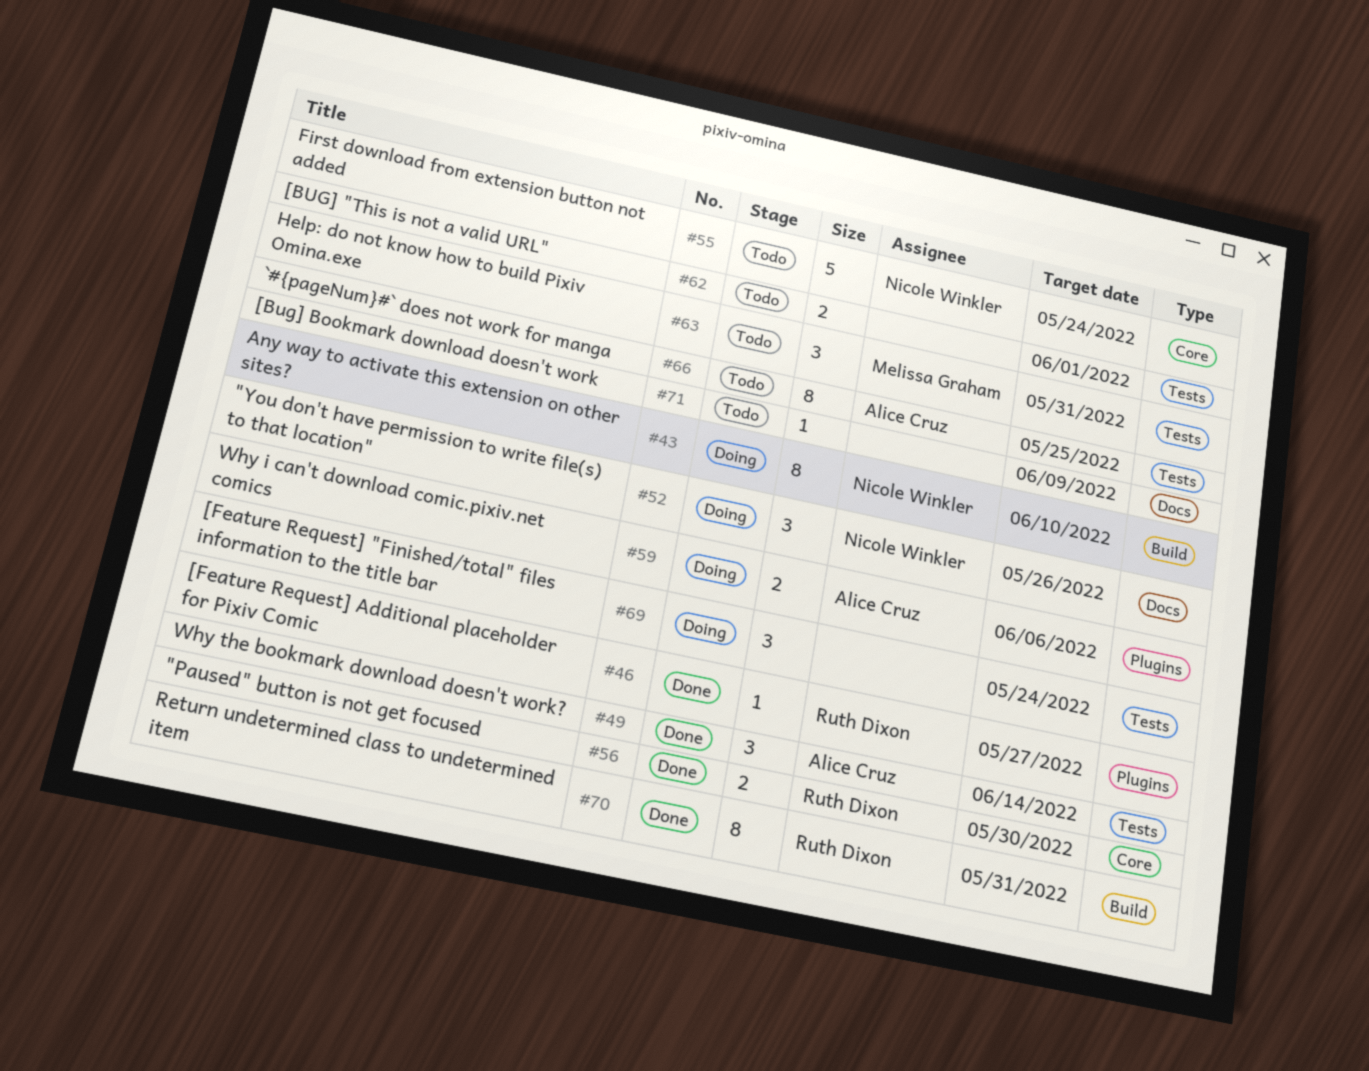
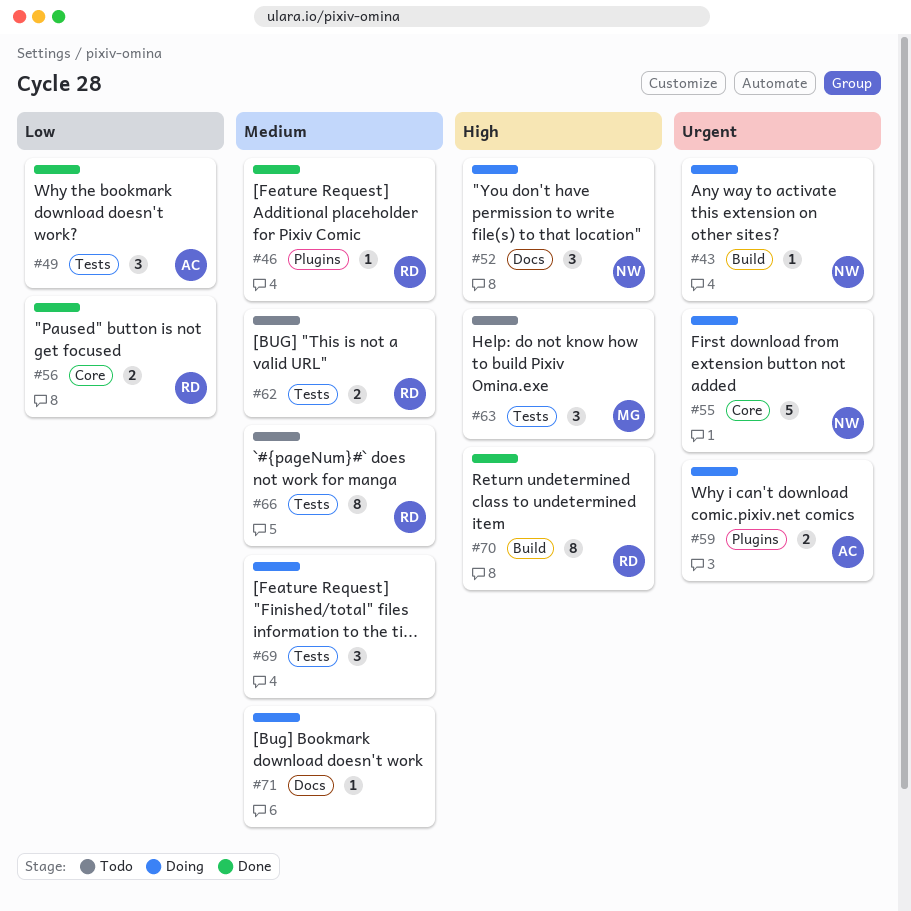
#43, estimate: 8 -> 1
#55, status: Todo -> Doing
#62, owner: none -> Ruth Dixon
#66, owner: Alice Cruz -> Ruth Dixon
#71, status: Todo -> Doing

